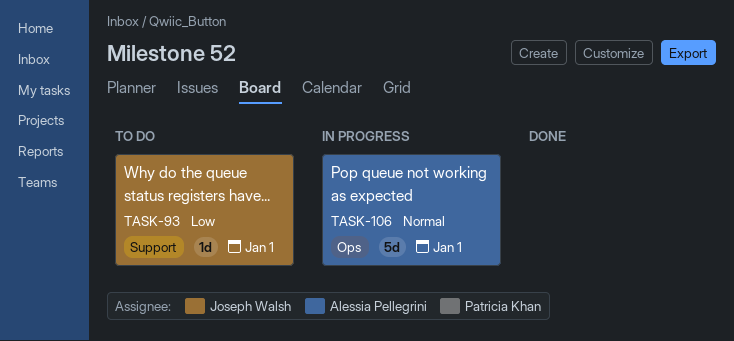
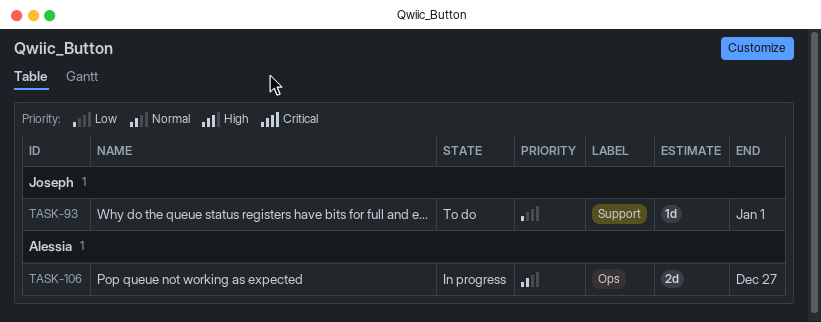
TASK-106, estimate: 5d -> 2d
TASK-106, due: Jan 1 -> Dec 27

